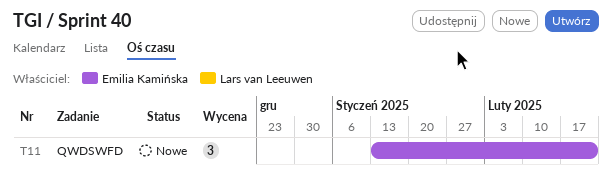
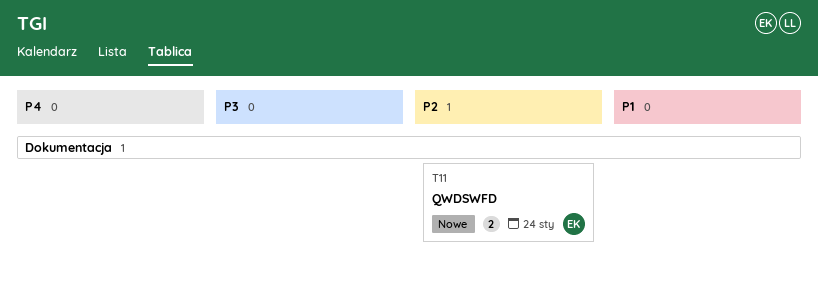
T11, estimate: 3 -> 2
T11, due: Feb 21 -> Jan 24

